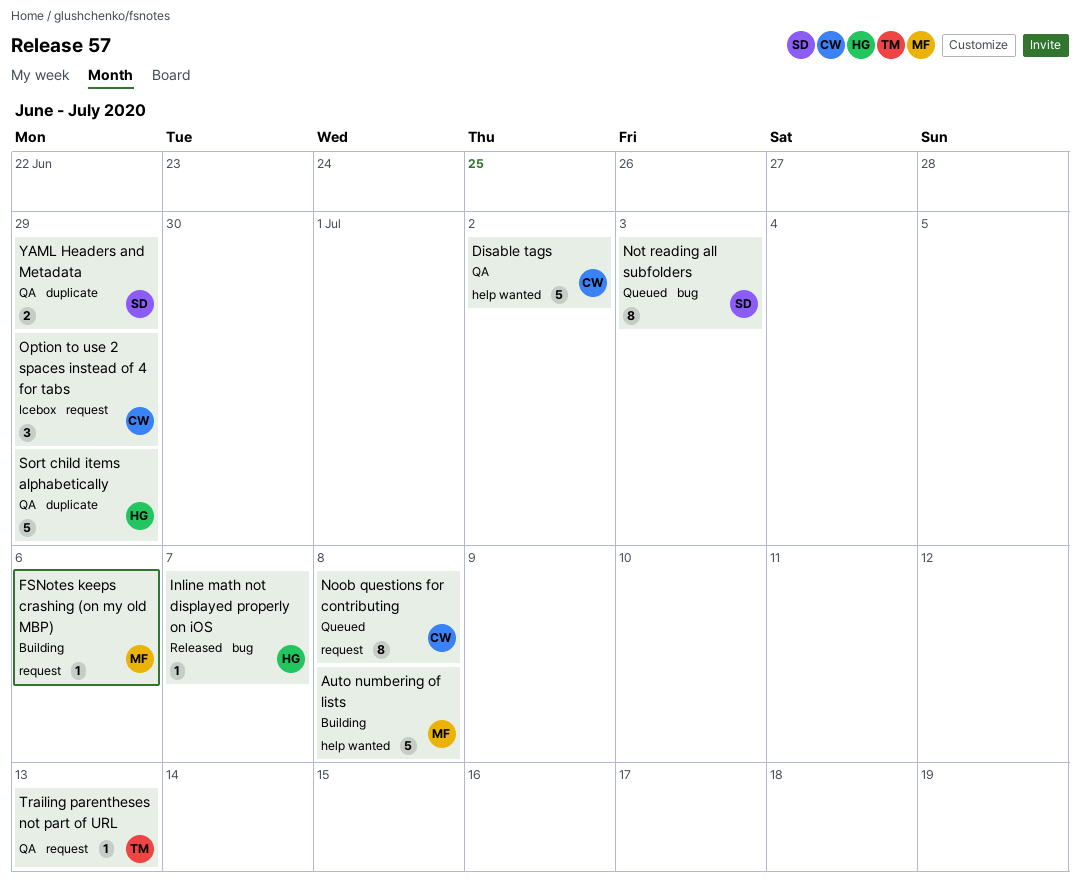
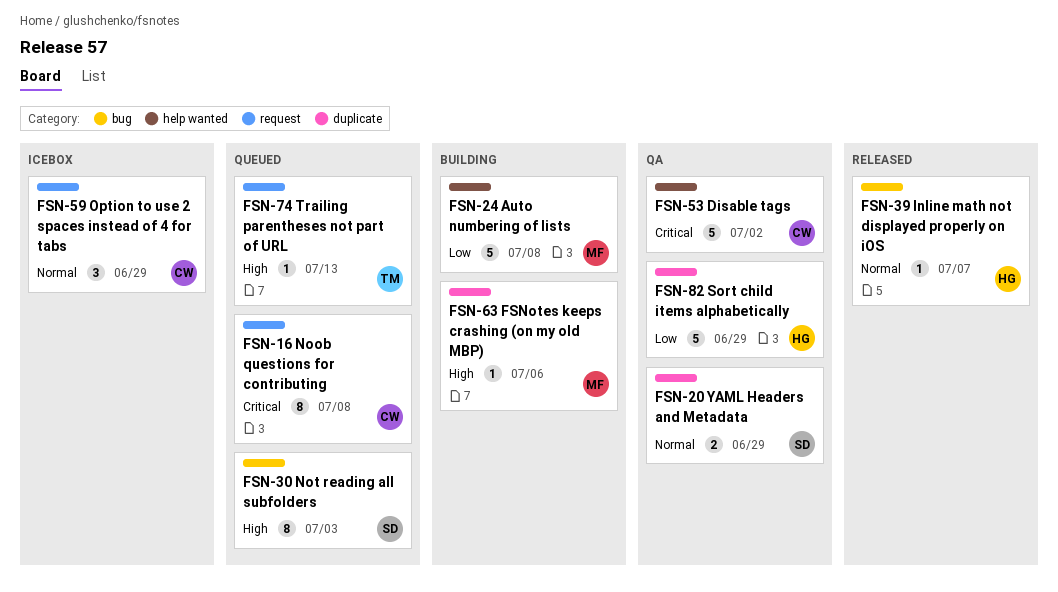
FSNotes keeps crashing (on my old MBP), label: request -> duplicate
Trailing parentheses not part of URL, status: QA -> Queued

